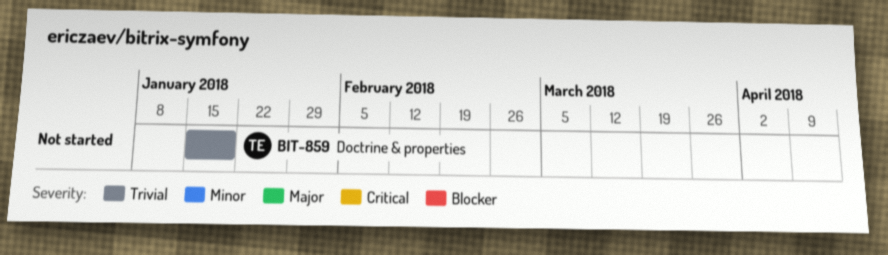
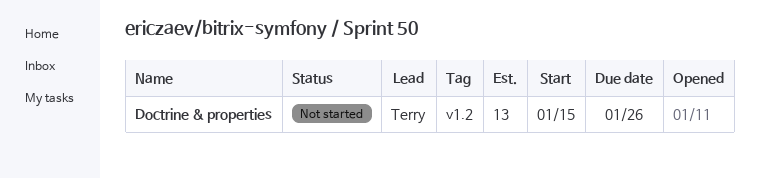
Doctrine & properties, due: Jan 19 -> Jan 26

